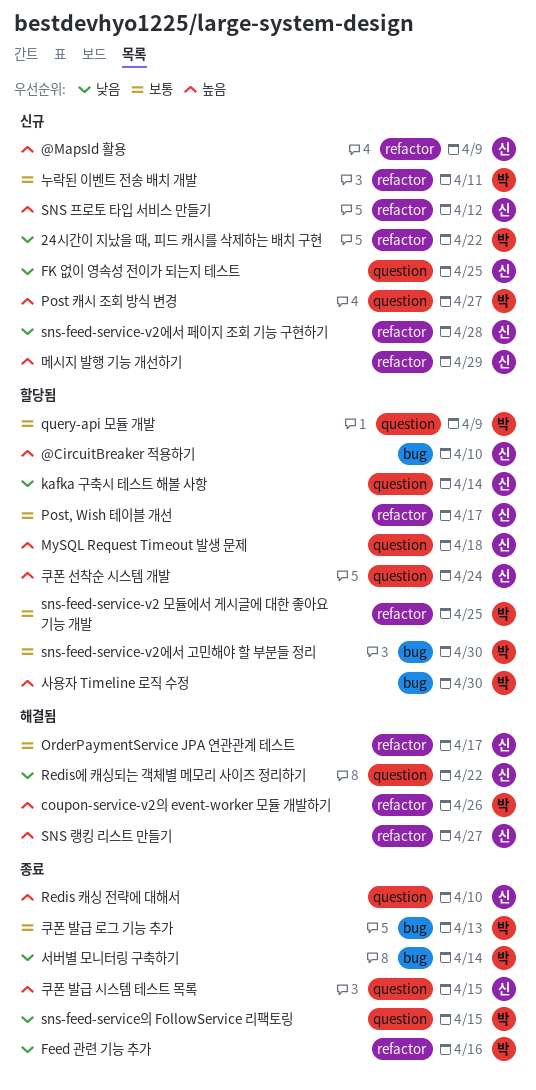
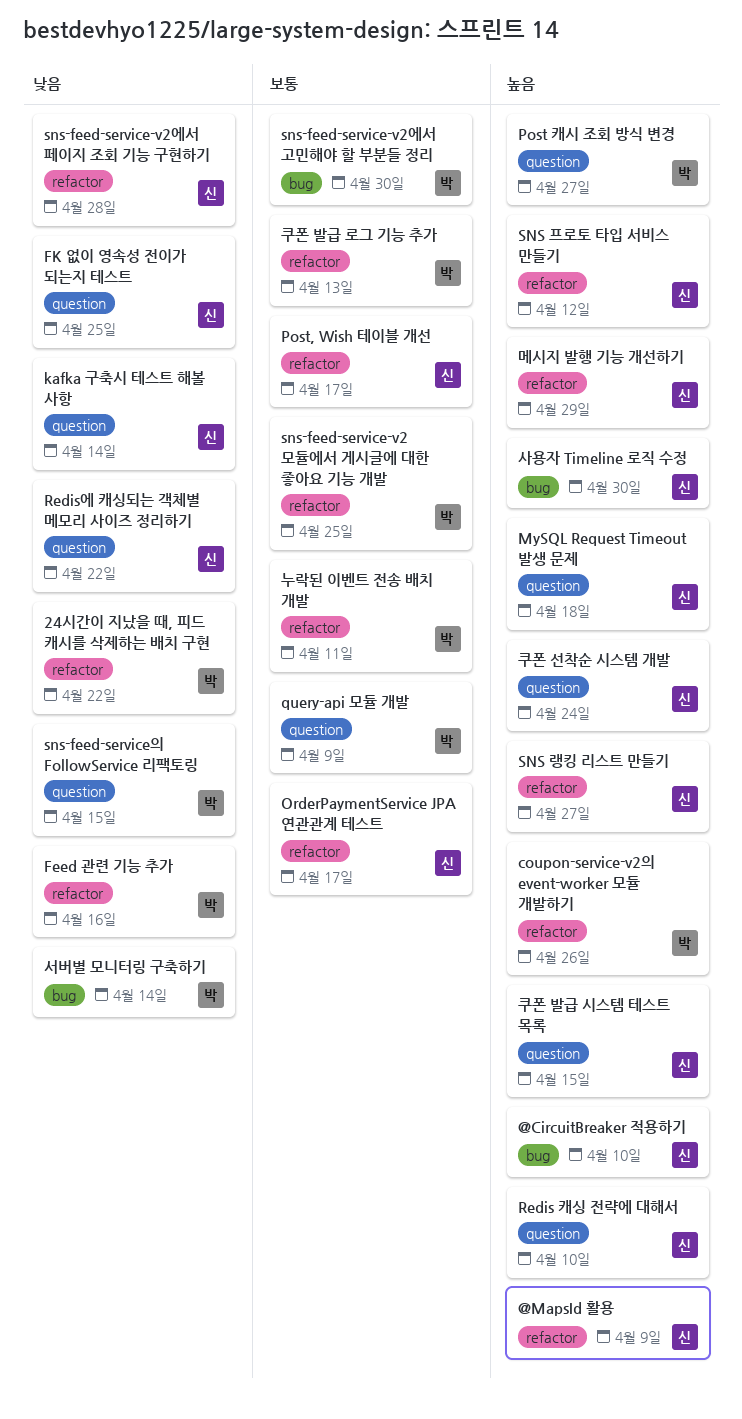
사용자 Timeline 로직 수정, owner: 박 -> 신
쿠폰 발급 로그 기능 추가, label: bug -> refactor

